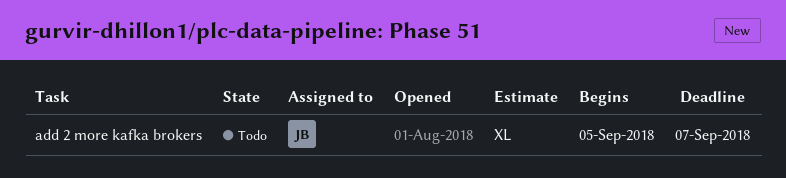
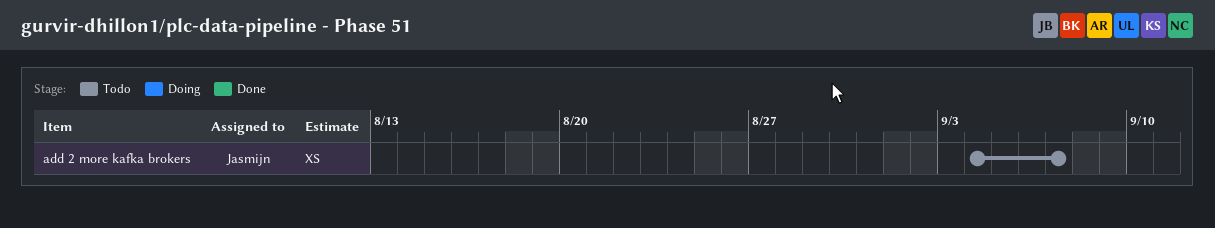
add 2 more kafka brokers, estimate: XL -> XS
add 2 more kafka brokers, start: Sep 5 -> Sep 4

